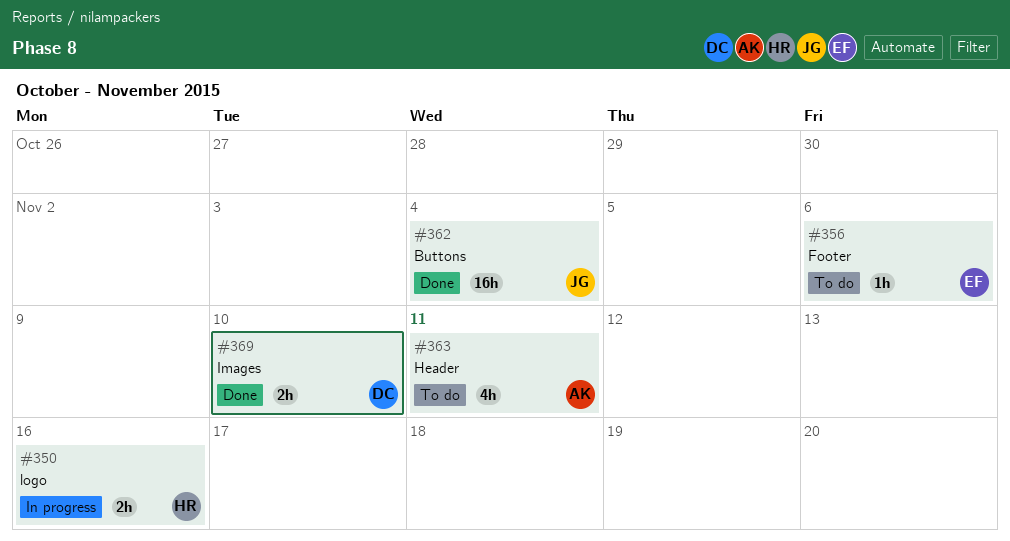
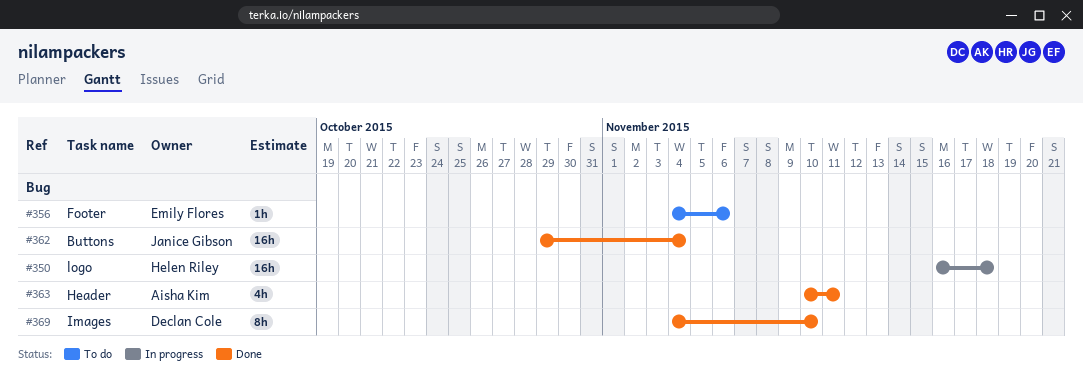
#350, estimate: 2h -> 16h
#350, due: Nov 16 -> Nov 18
#363, status: To do -> Done
#369, estimate: 2h -> 8h

